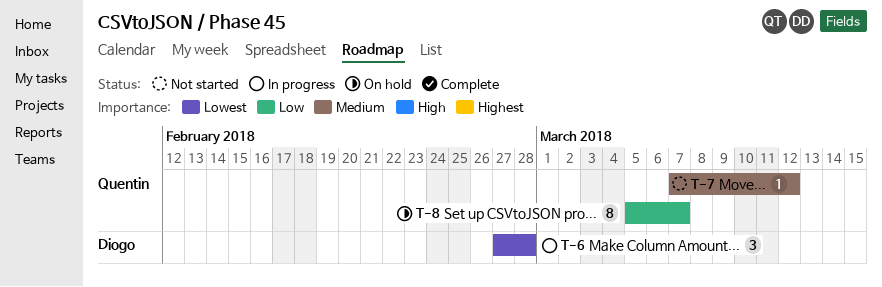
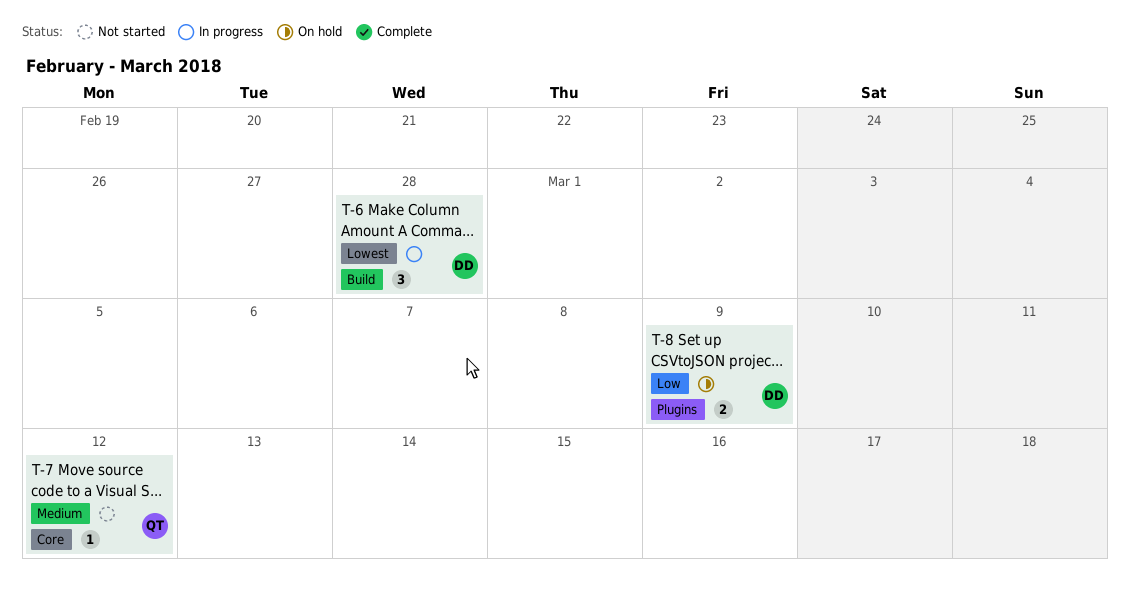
T-8, owner: Quentin -> Diogo
T-8, estimate: 8 -> 2
T-8, due: Mar 7 -> Mar 9

